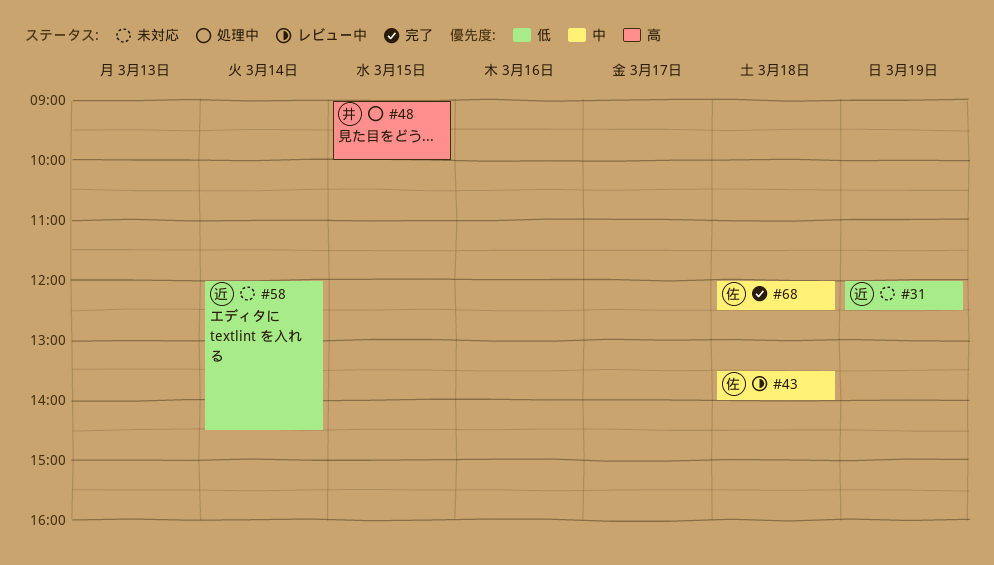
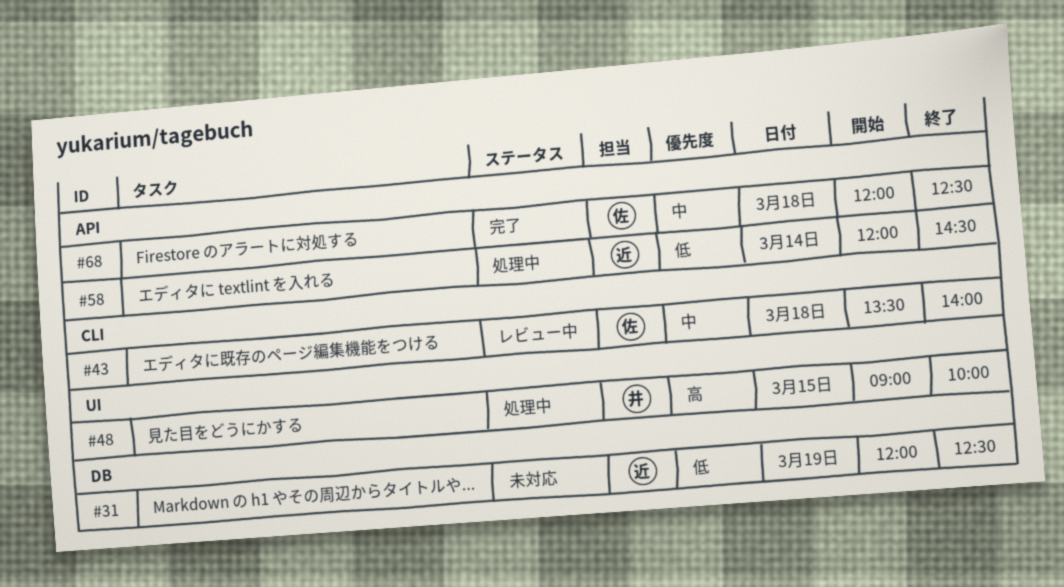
#58, status: 未対応 -> 処理中

